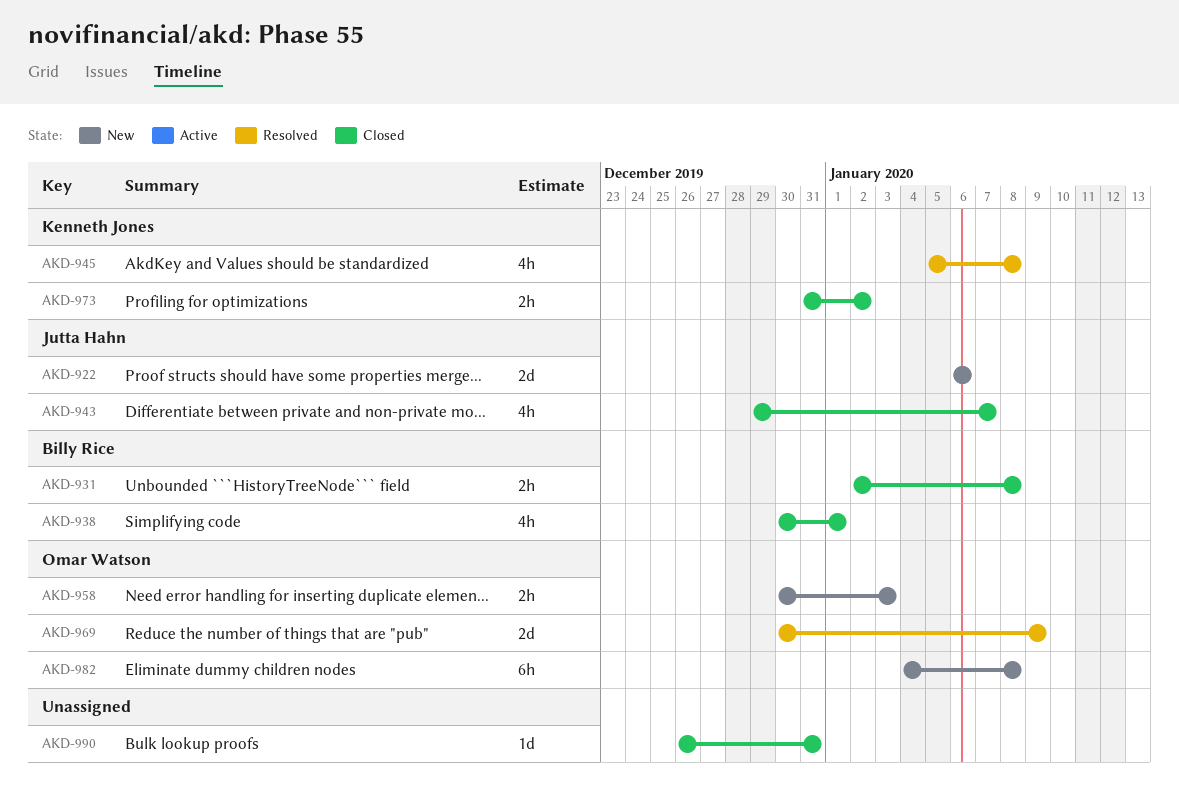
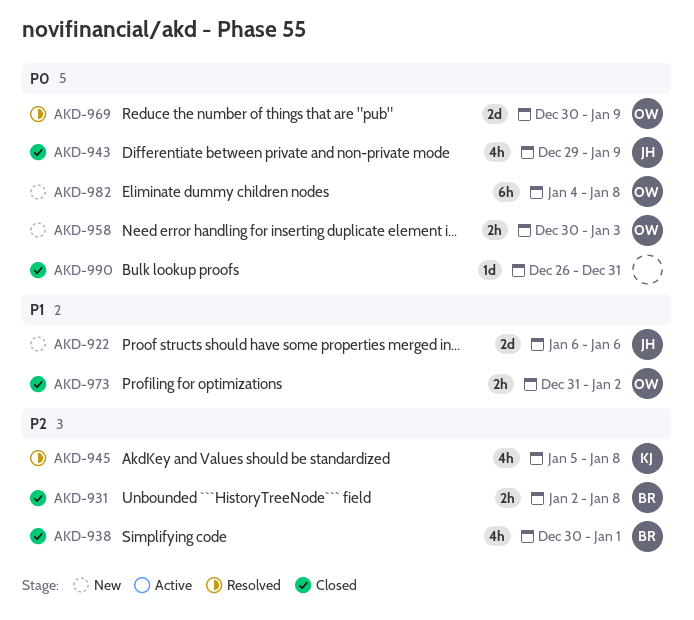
AKD-943, due: Jan 7 -> Jan 9
AKD-973, owner: Kenneth Jones -> Omar Watson

